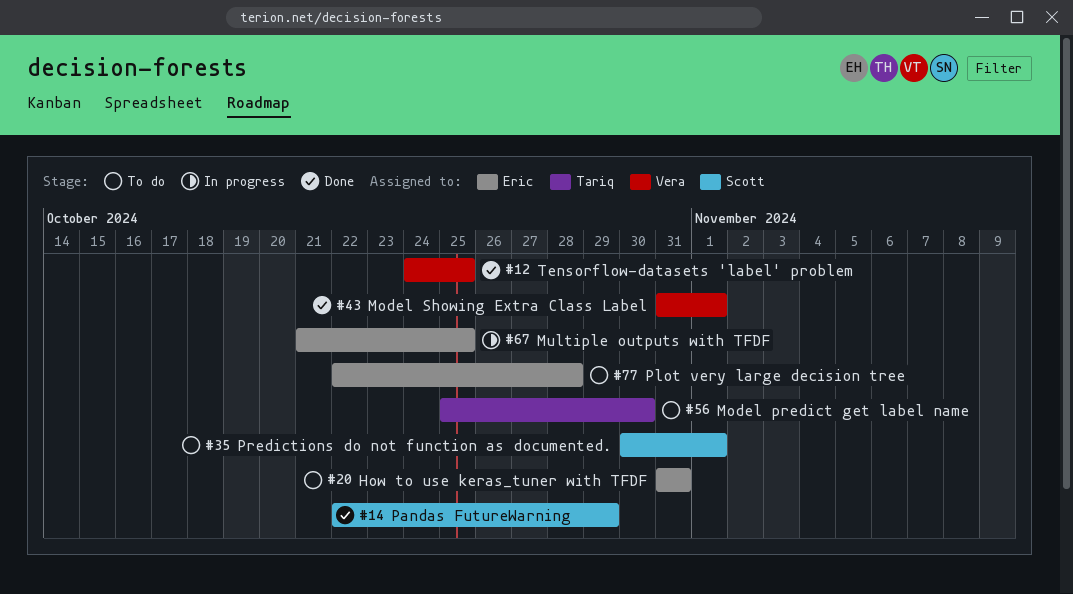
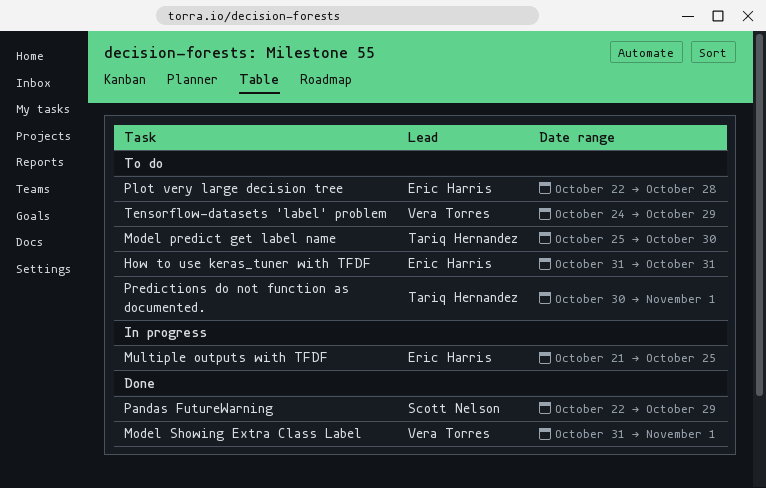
Predictions do not function as documented., owner: Scott Nelson -> Tariq Hernandez
Tensorflow-datasets 'label' problem, status: Done -> To do
Tensorflow-datasets 'label' problem, due: Oct 25 -> Oct 29

